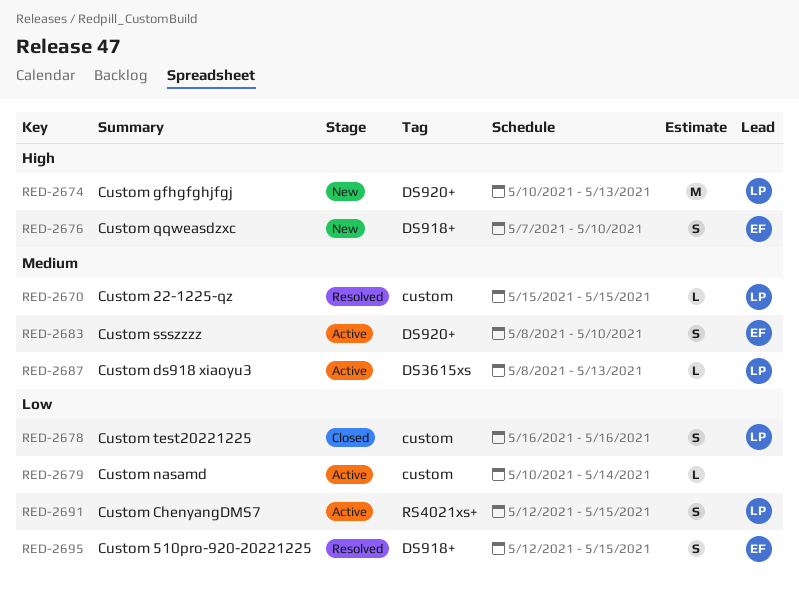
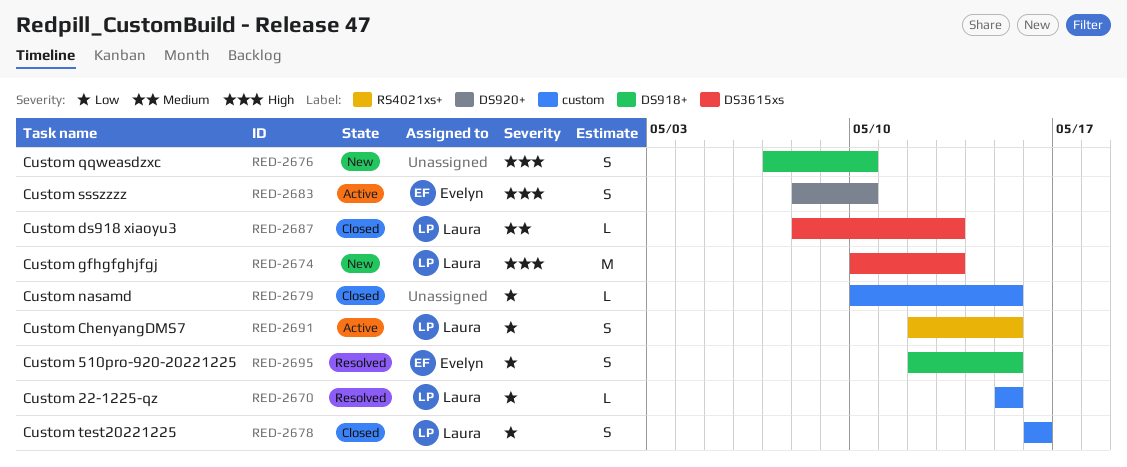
RED-2670, priority: Medium -> Low
RED-2674, label: DS920+ -> DS3615xs
RED-2676, owner: Evelyn -> none
RED-2679, status: Active -> Closed
RED-2679, due: May 14 -> May 15
RED-2683, priority: Medium -> High
RED-2687, status: Active -> Closed

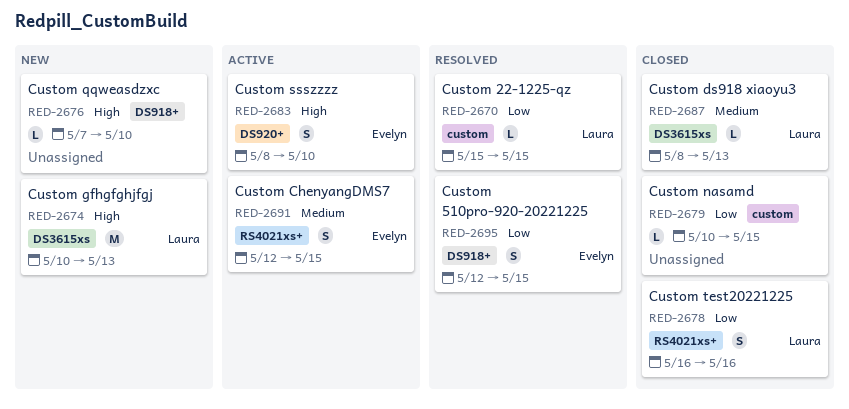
RED-2676, estimate: S -> L
RED-2678, label: custom -> RS4021xs+
RED-2691, owner: Laura -> Evelyn
RED-2691, priority: Low -> Medium

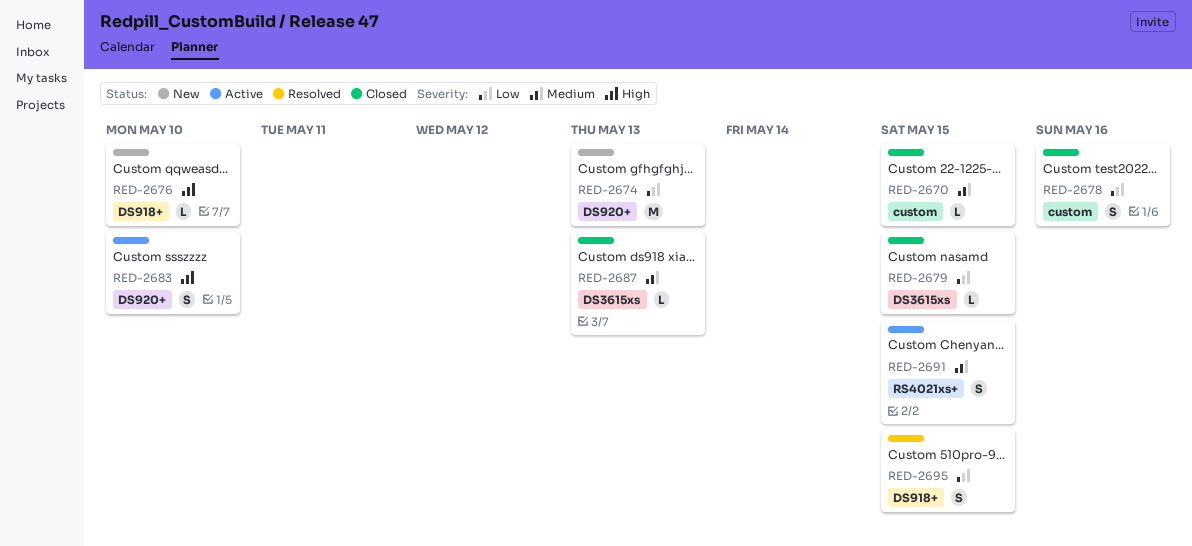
RED-2670, status: Resolved -> Closed
RED-2670, priority: Low -> Medium
RED-2674, priority: High -> Low
RED-2674, label: DS3615xs -> DS920+
RED-2678, label: RS4021xs+ -> custom
RED-2679, label: custom -> DS3615xs

